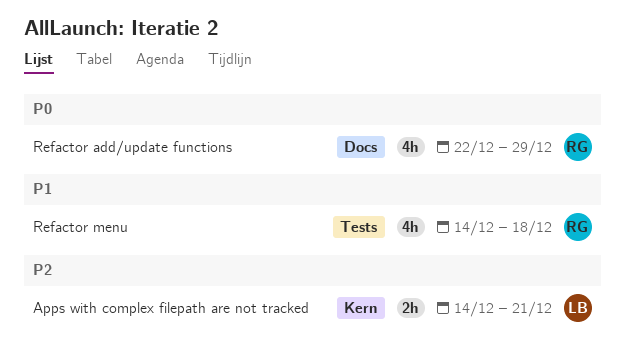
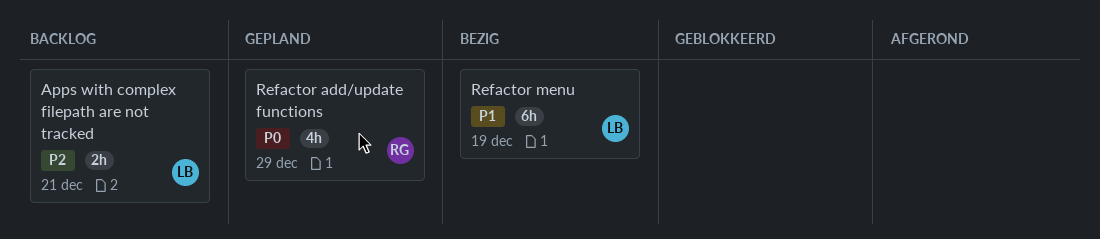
Refactor menu, owner: RG -> LB
Refactor menu, estimate: 4h -> 6h
Refactor menu, due: Dec 18 -> Dec 19

